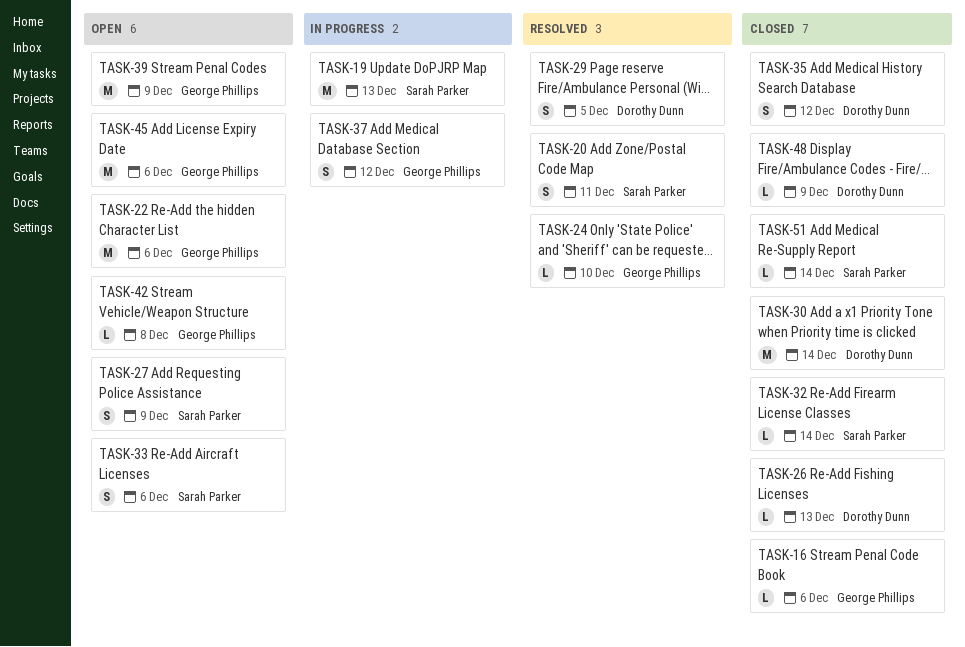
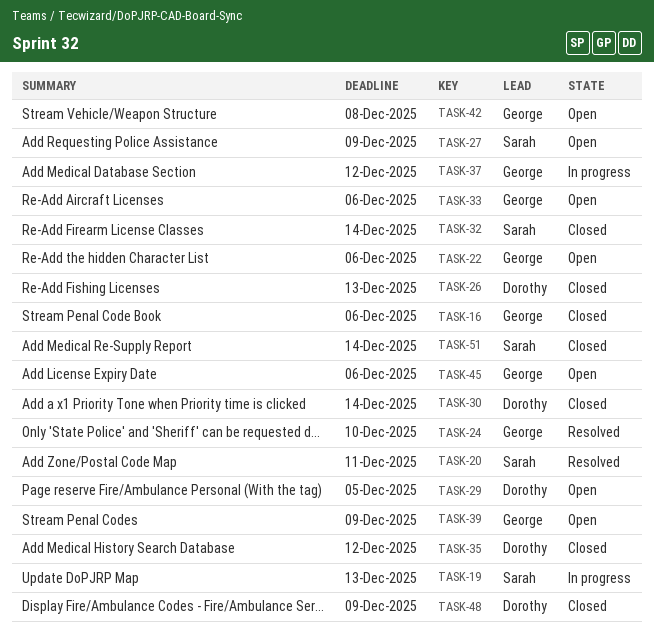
TASK-29, status: Resolved -> Open
TASK-33, owner: Sarah Parker -> George Phillips

